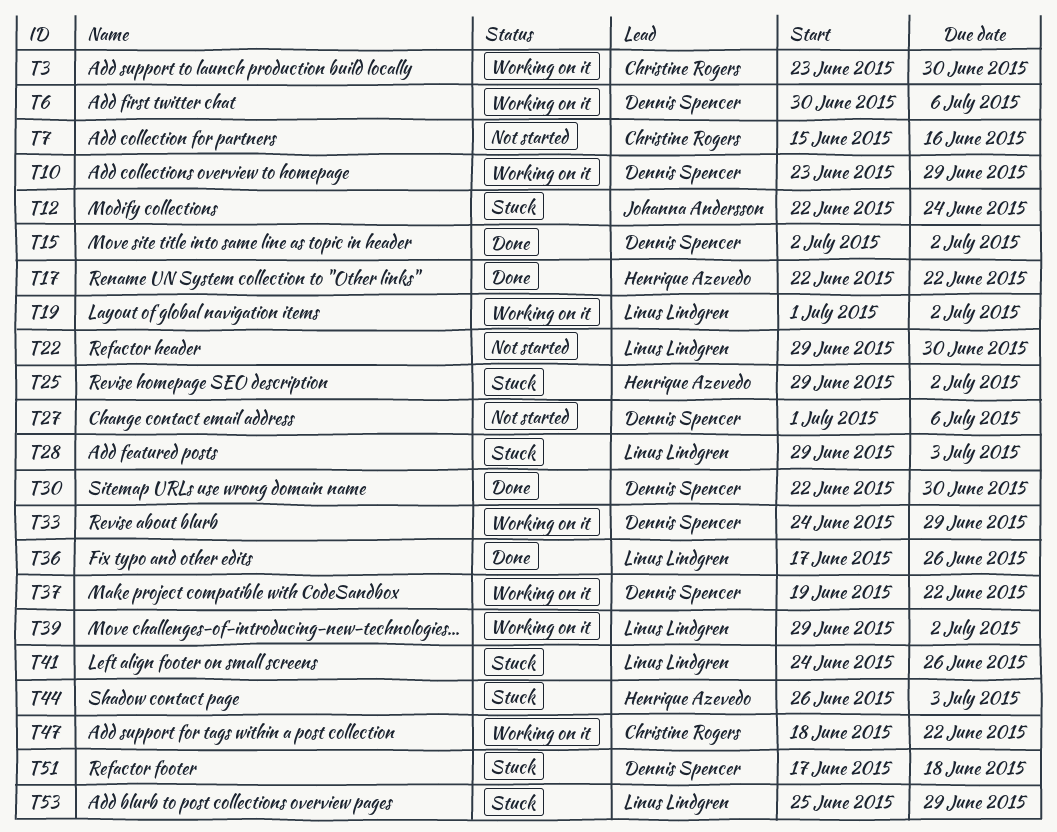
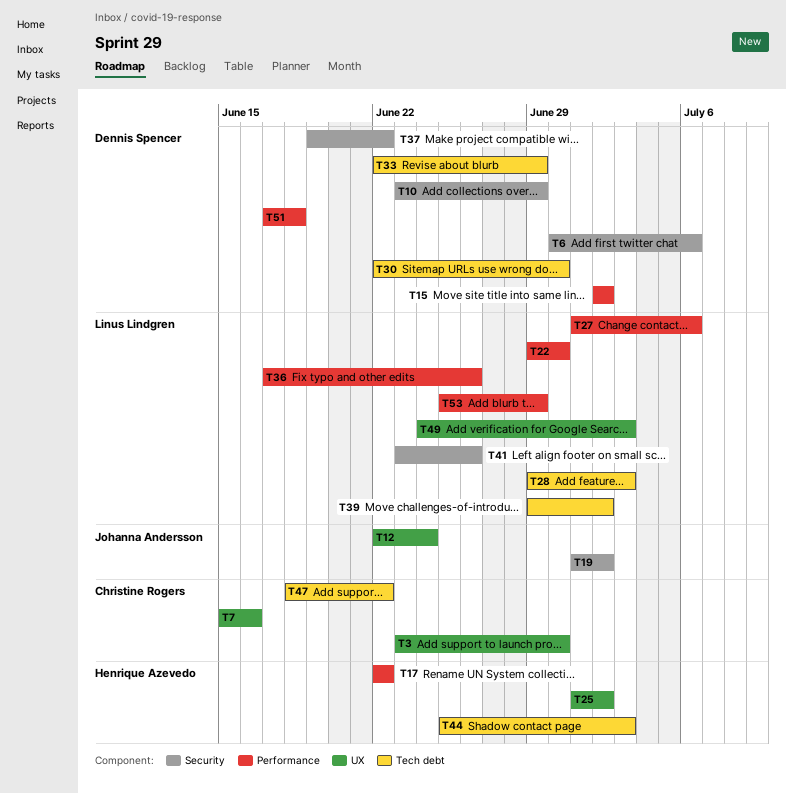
T19, owner: Linus Lindgren -> Johanna Andersson
T25, start: Jun 29 -> Jul 1
T27, owner: Dennis Spencer -> Linus Lindgren
T33, start: Jun 24 -> Jun 22
T41, start: Jun 24 -> Jun 23
T44, start: Jun 26 -> Jun 25
T49: none -> present

